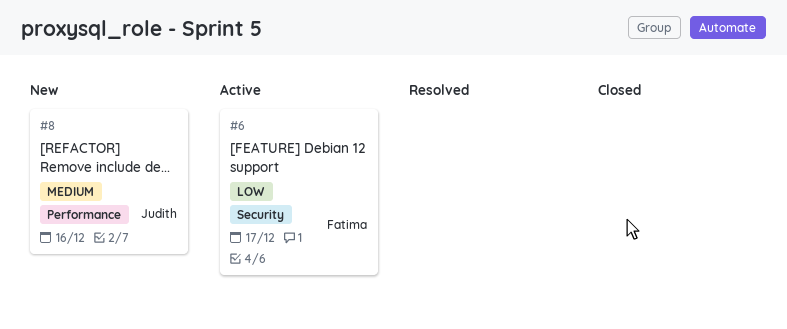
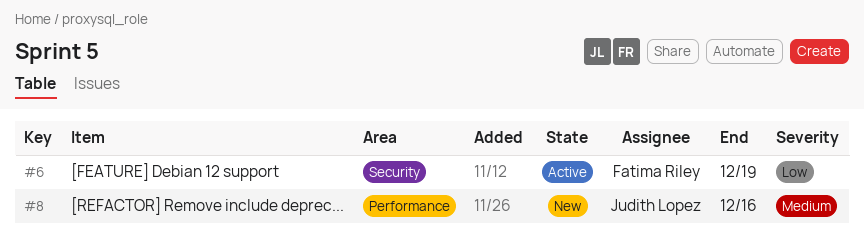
#6, due: Dec 17 -> Dec 19

